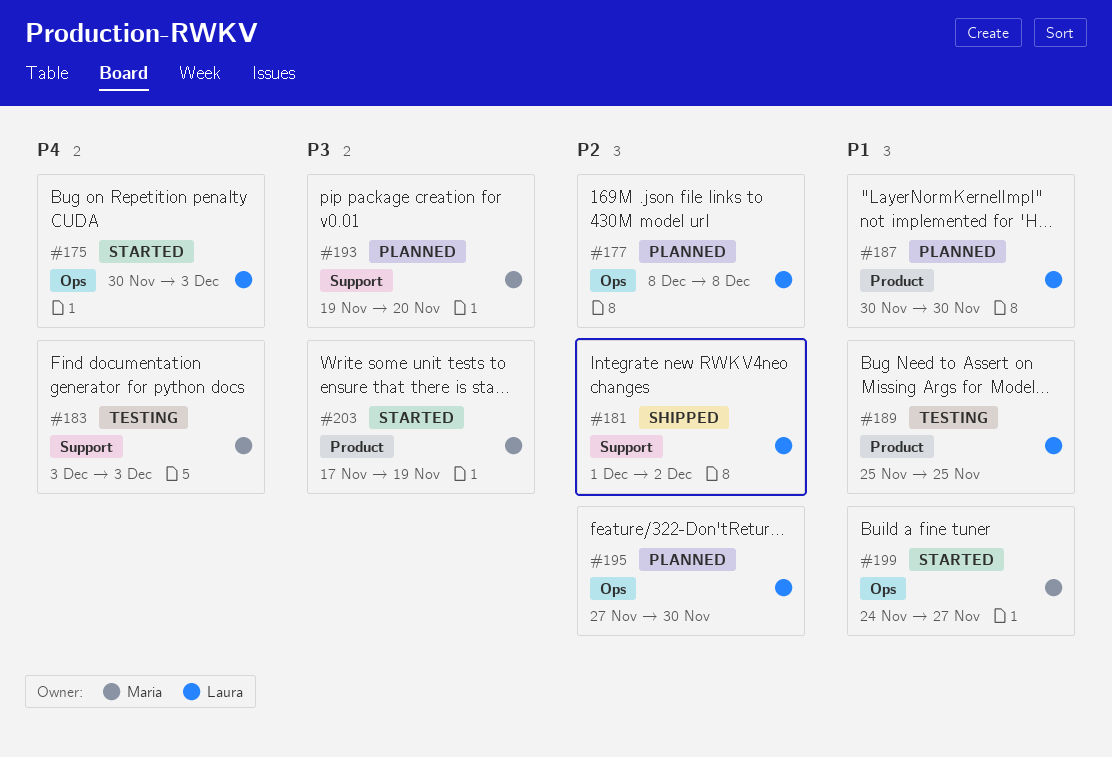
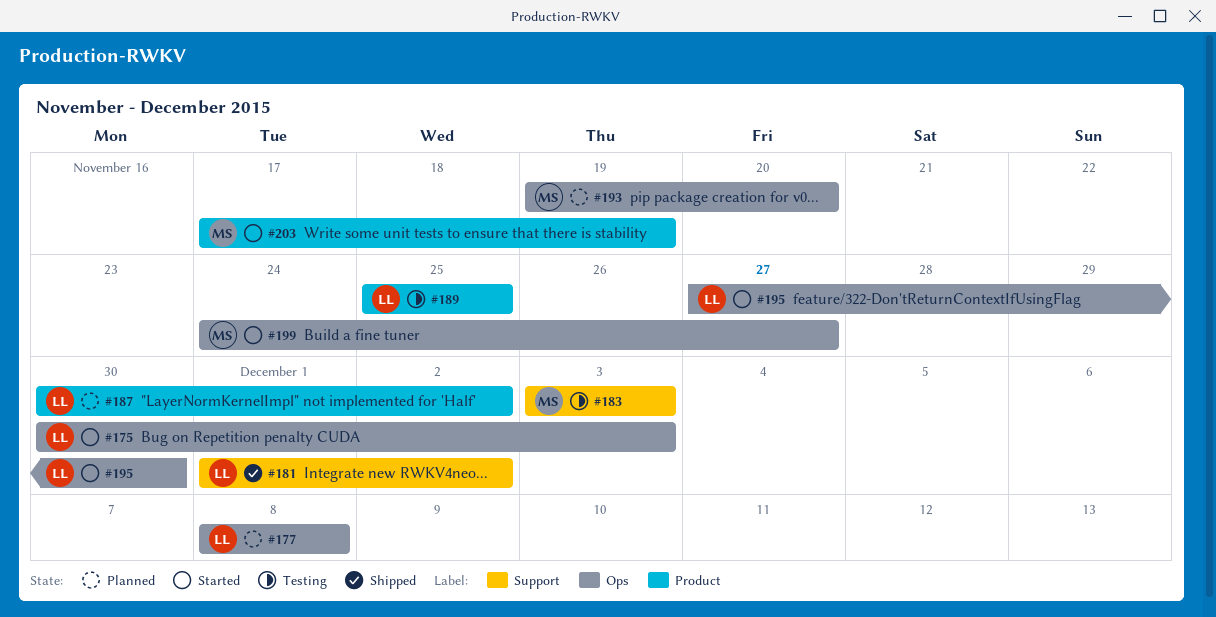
#187, due: Nov 30 -> Dec 2
#193, label: Support -> Ops
#195, status: Planned -> Started

